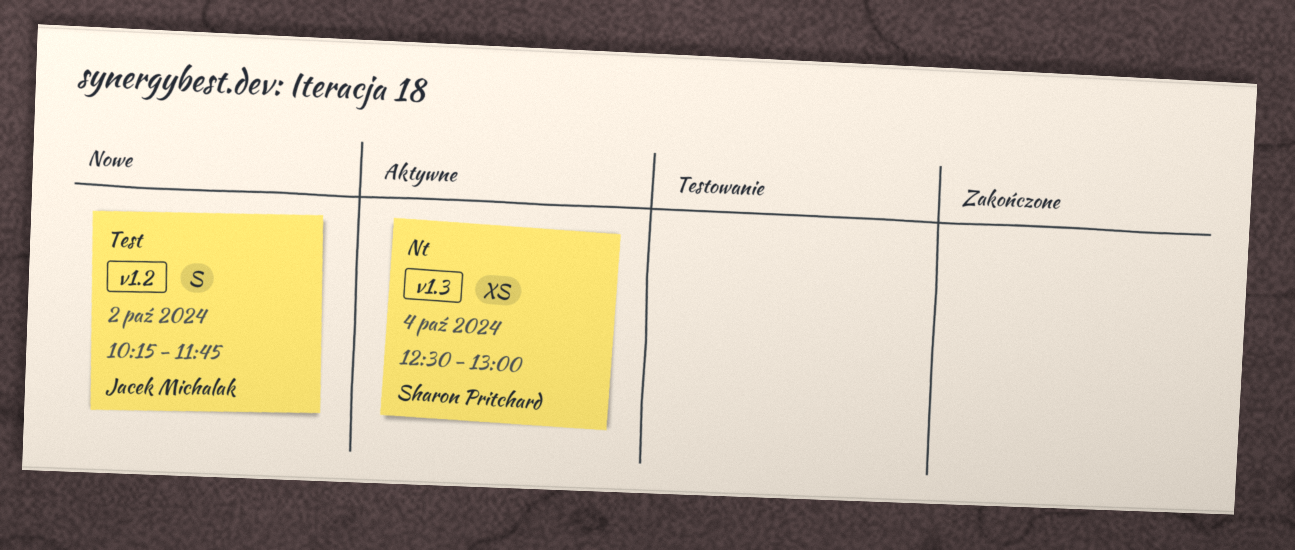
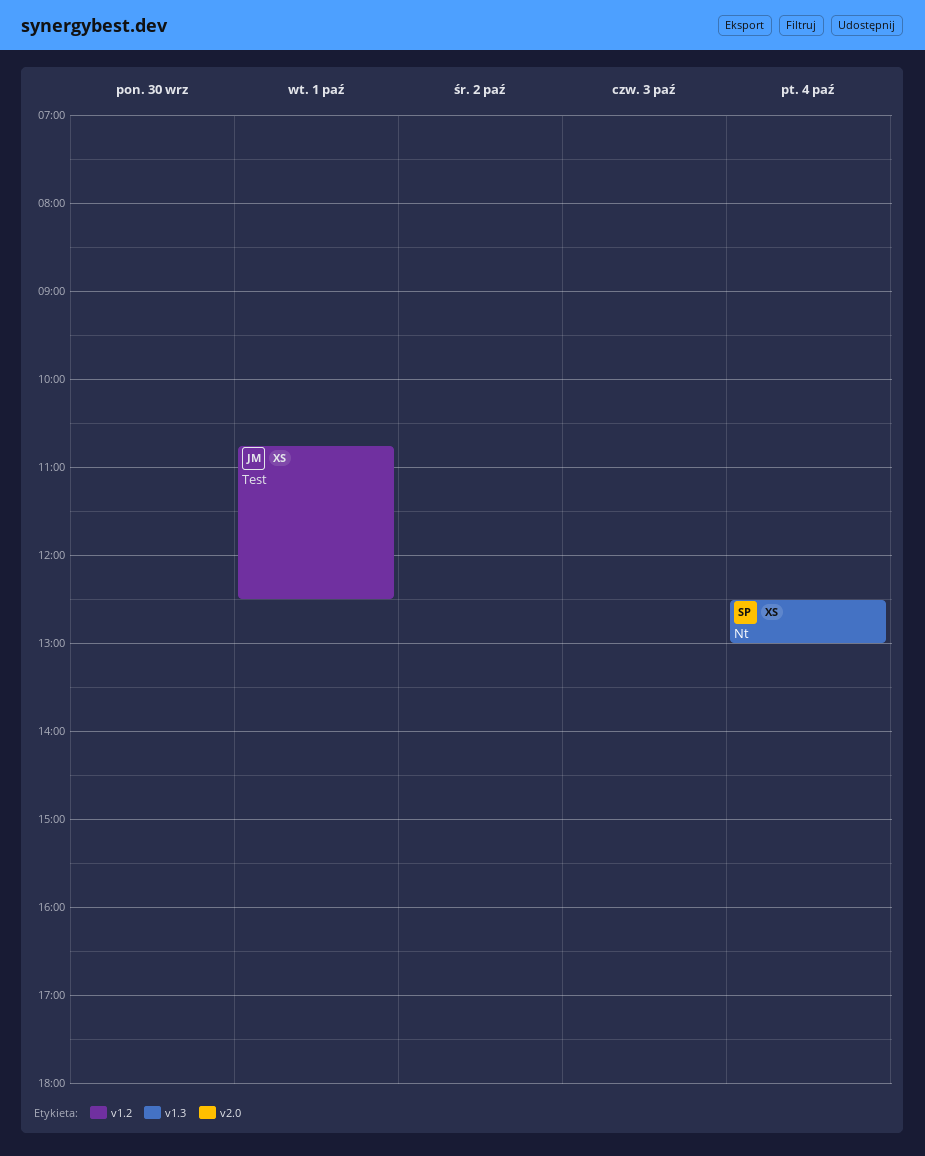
Test, estimate: S -> XS
Test, day: Oct 2 -> Oct 1
Test, begins: 10:15 -> 10:45
Test, ends: 11:45 -> 12:30

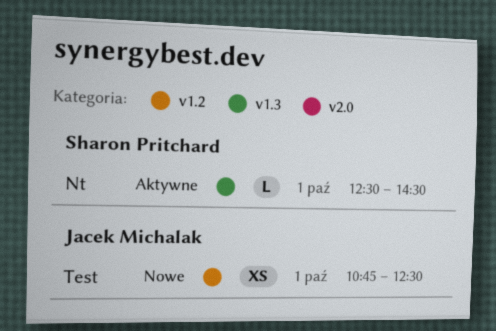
Nt, estimate: XS -> L
Nt, day: Oct 4 -> Oct 1
Nt, ends: 13:00 -> 14:30

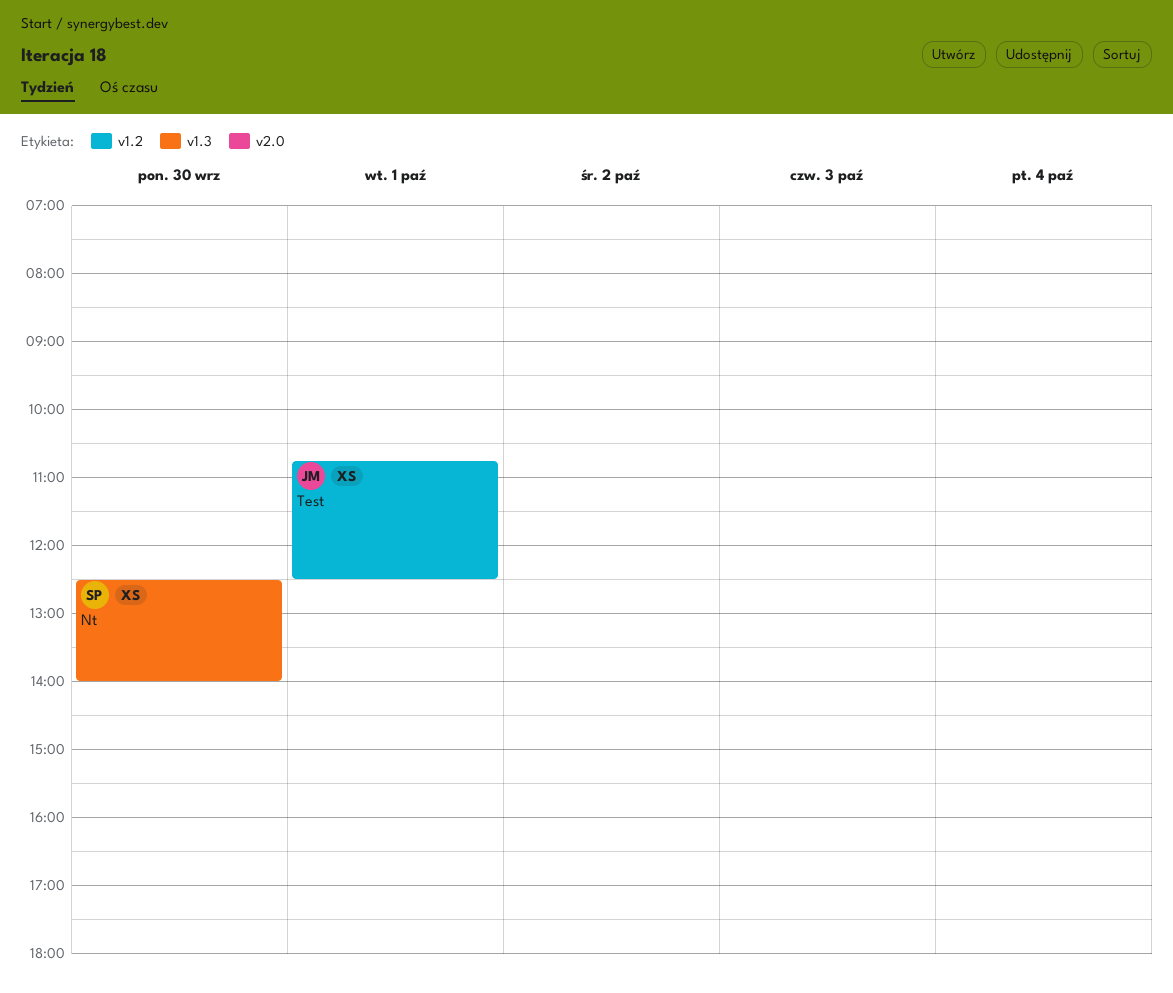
Nt, estimate: L -> XS
Nt, day: Oct 1 -> Sep 30
Nt, ends: 14:30 -> 14:00

